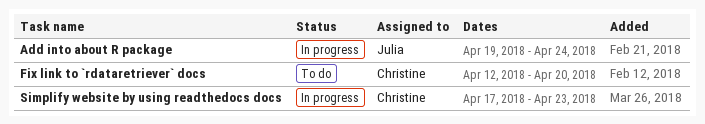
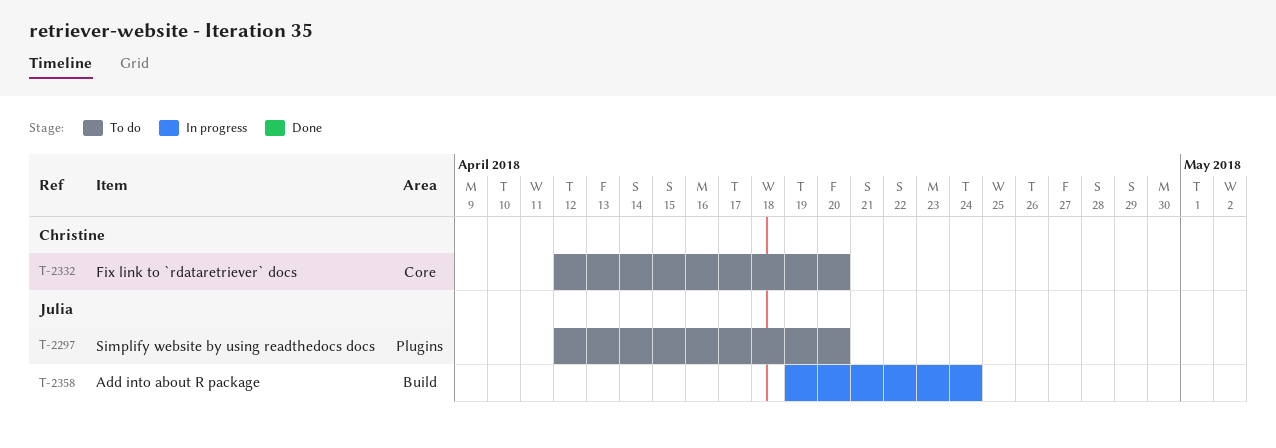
Simplify website by using readthedocs docs, status: In progress -> To do
Simplify website by using readthedocs docs, owner: Christine -> Julia
Simplify website by using readthedocs docs, start: Apr 17 -> Apr 12
Simplify website by using readthedocs docs, due: Apr 23 -> Apr 20

